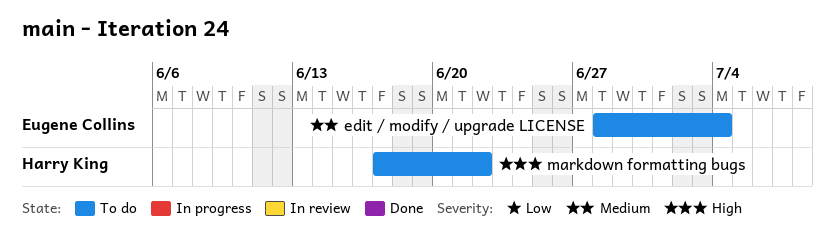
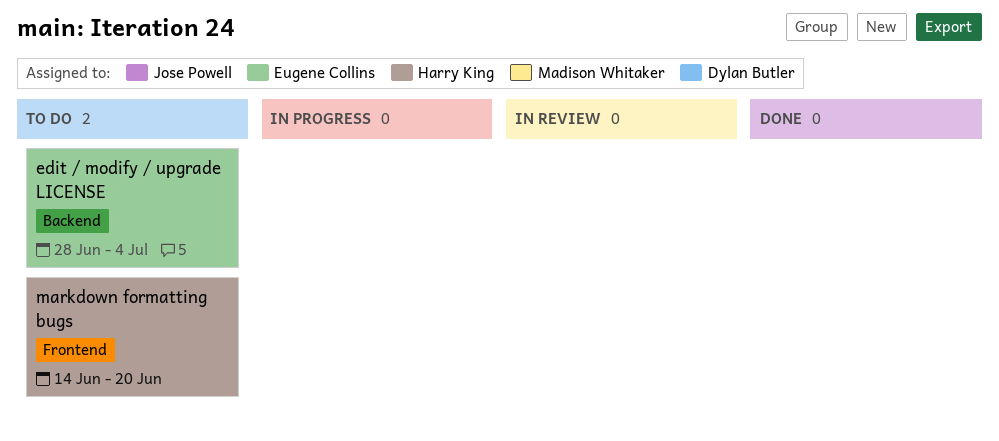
markdown formatting bugs, start: Jun 17 -> Jun 14
markdown formatting bugs, due: Jun 22 -> Jun 20

